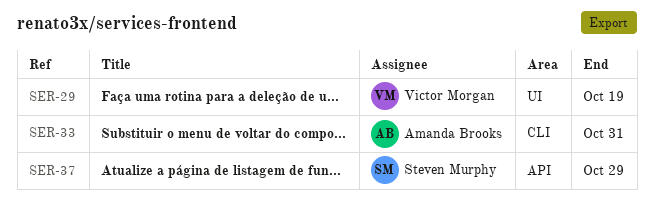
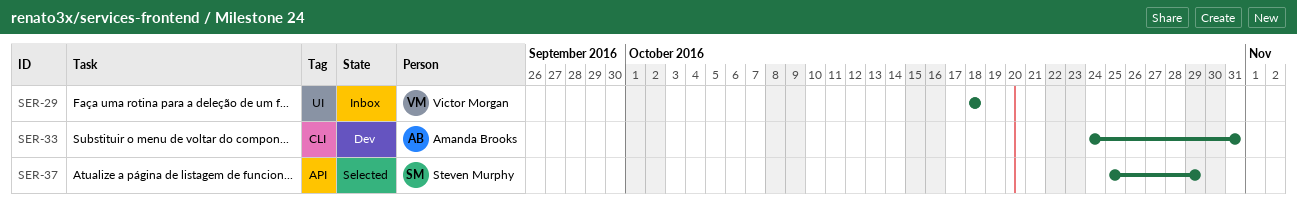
SER-29, due: Oct 19 -> Oct 18

